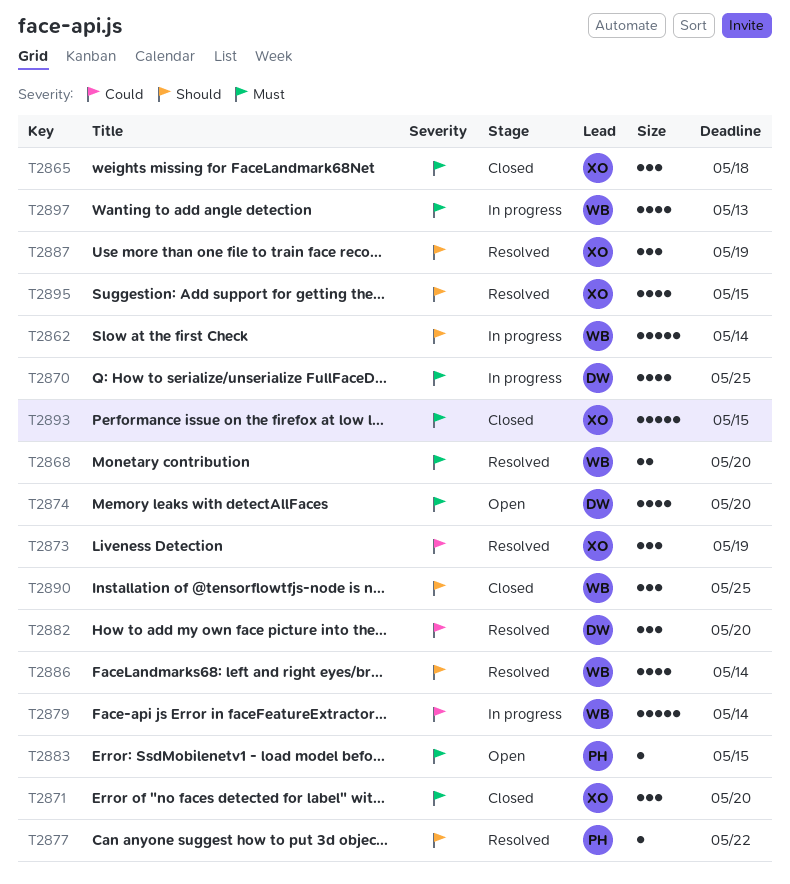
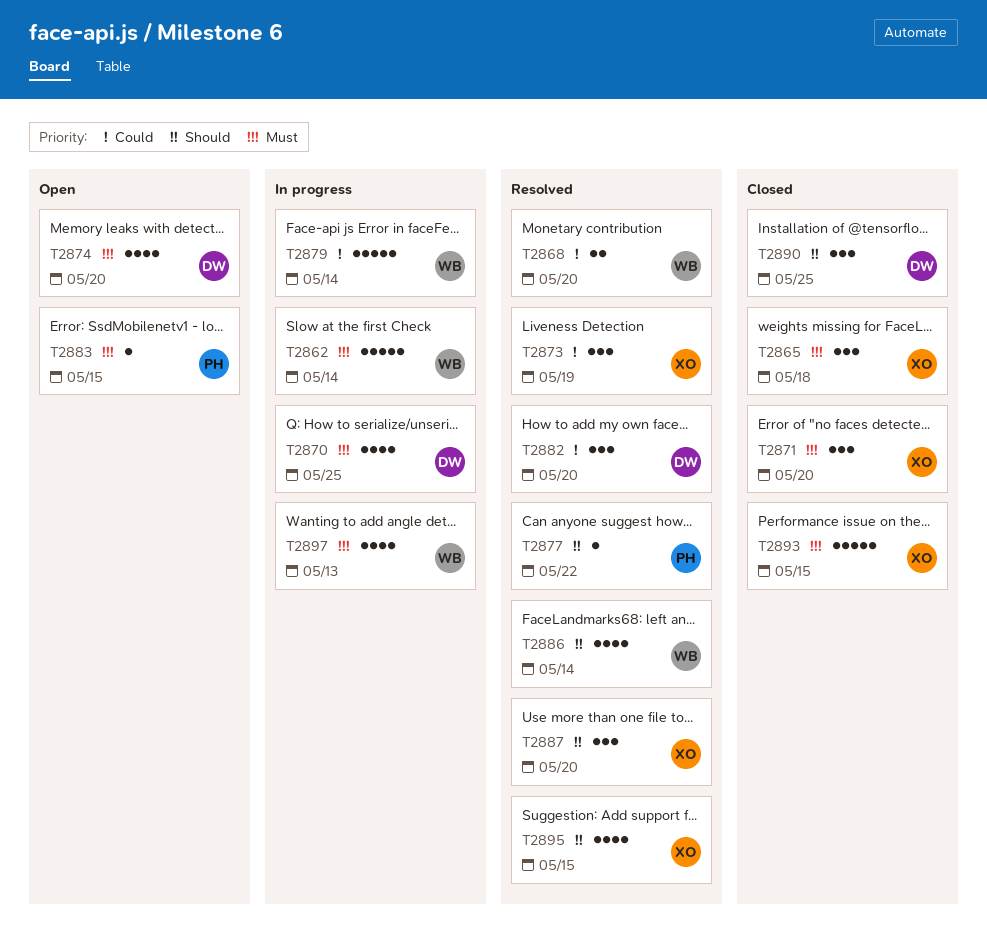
T2862, priority: Should -> Must
T2868, priority: Must -> Could
T2887, due: May 19 -> May 20
T2890, owner: WB -> DW

